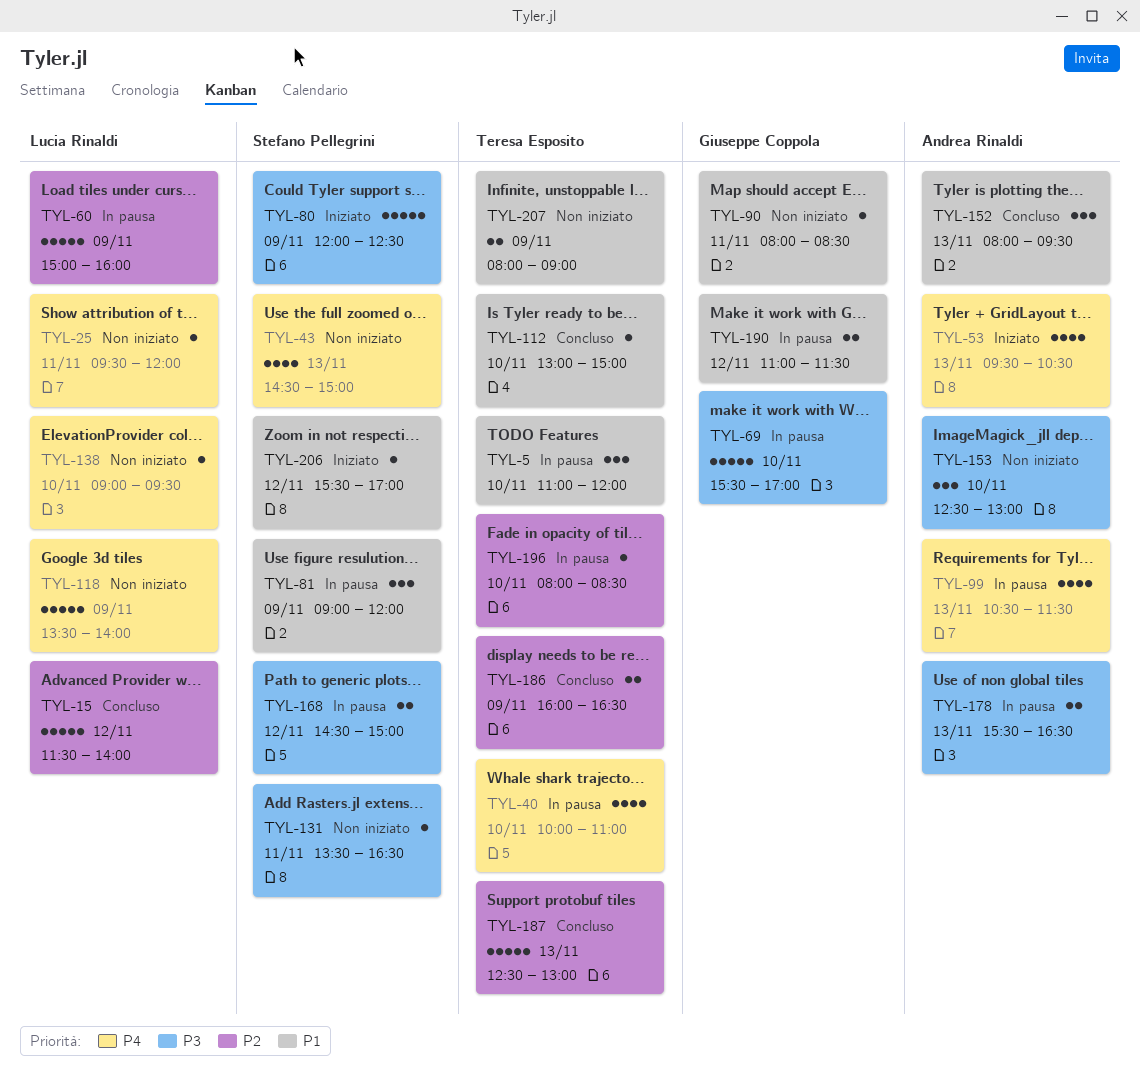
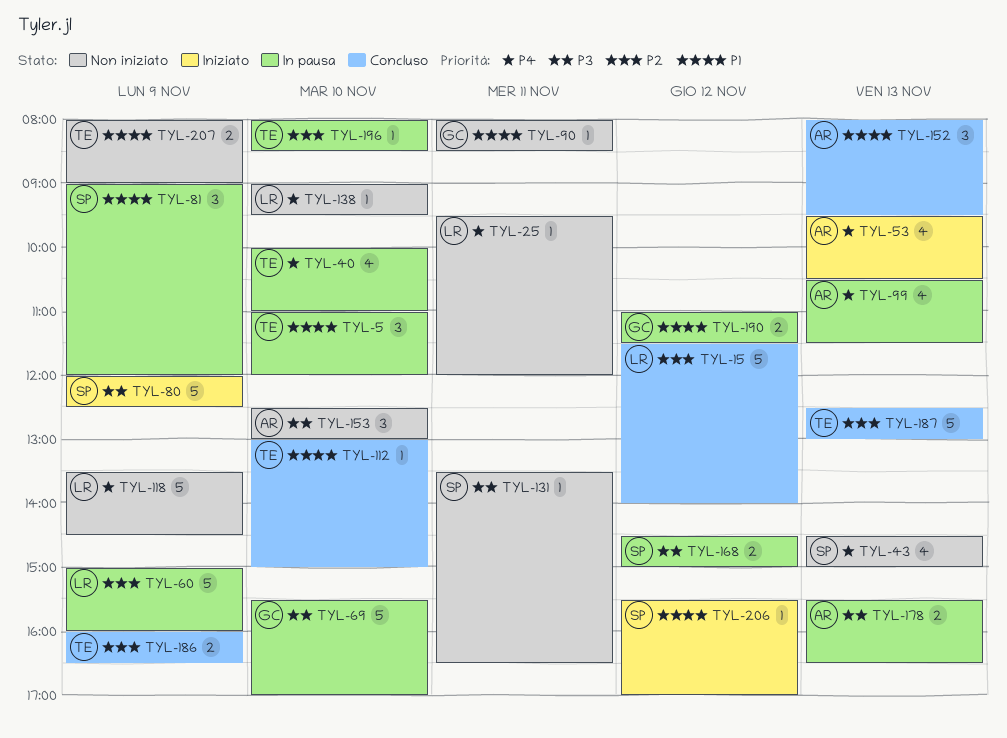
TYL-118, ends: 14:00 -> 14:30

